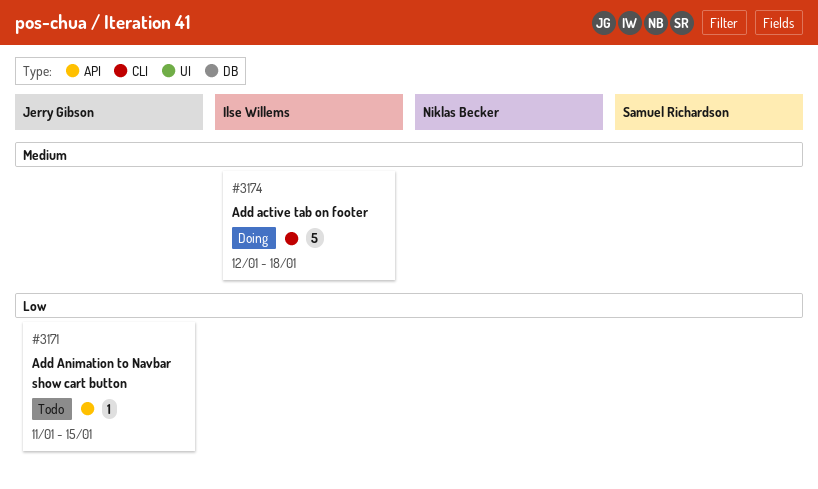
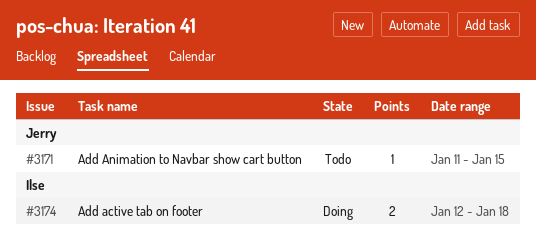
#3174, estimate: 5 -> 2

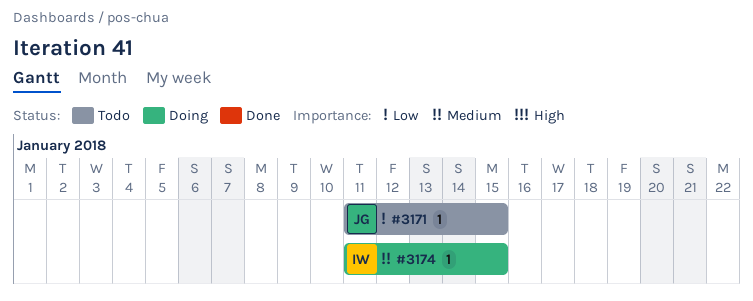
#3174, estimate: 2 -> 1
#3174, start: Jan 12 -> Jan 11
#3174, due: Jan 18 -> Jan 15

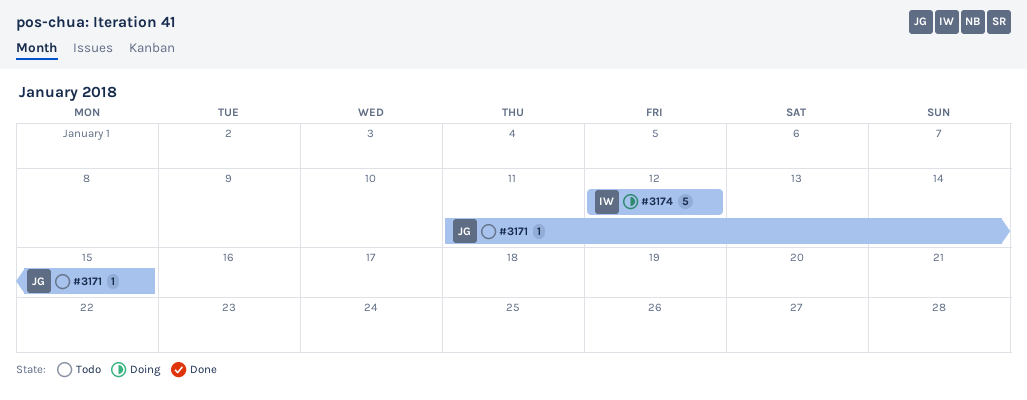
#3174, estimate: 1 -> 5
#3174, start: Jan 11 -> Jan 12
#3174, due: Jan 15 -> Jan 12

